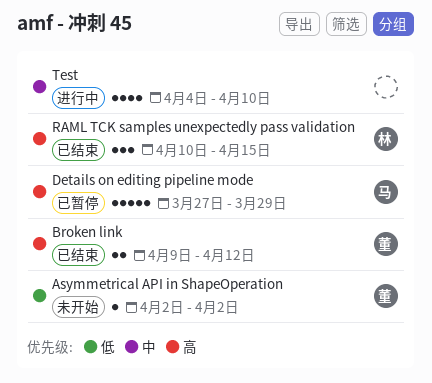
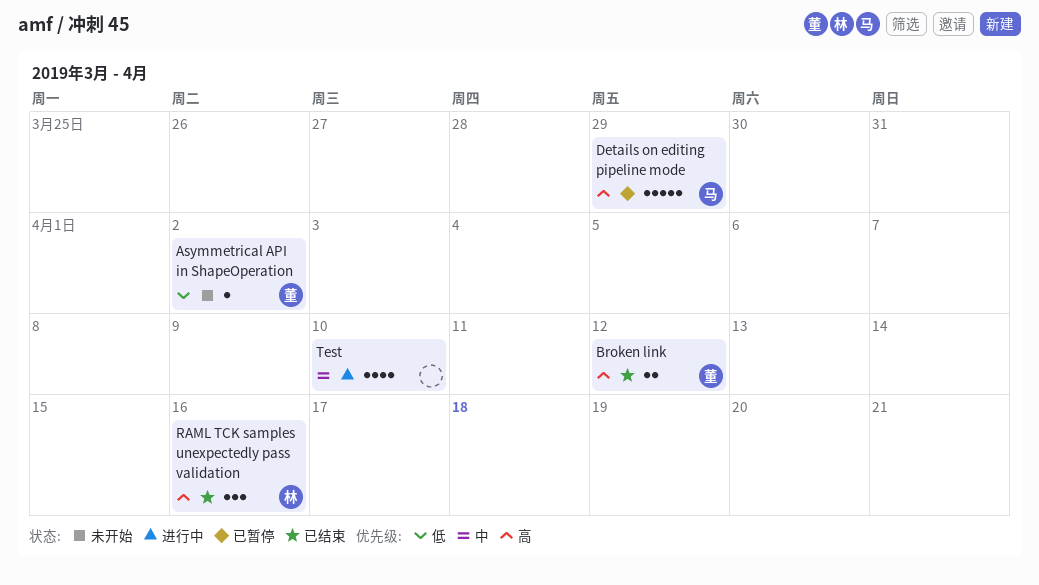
RAML TCK samples unexpectedly pass validation, due: Apr 15 -> Apr 16

